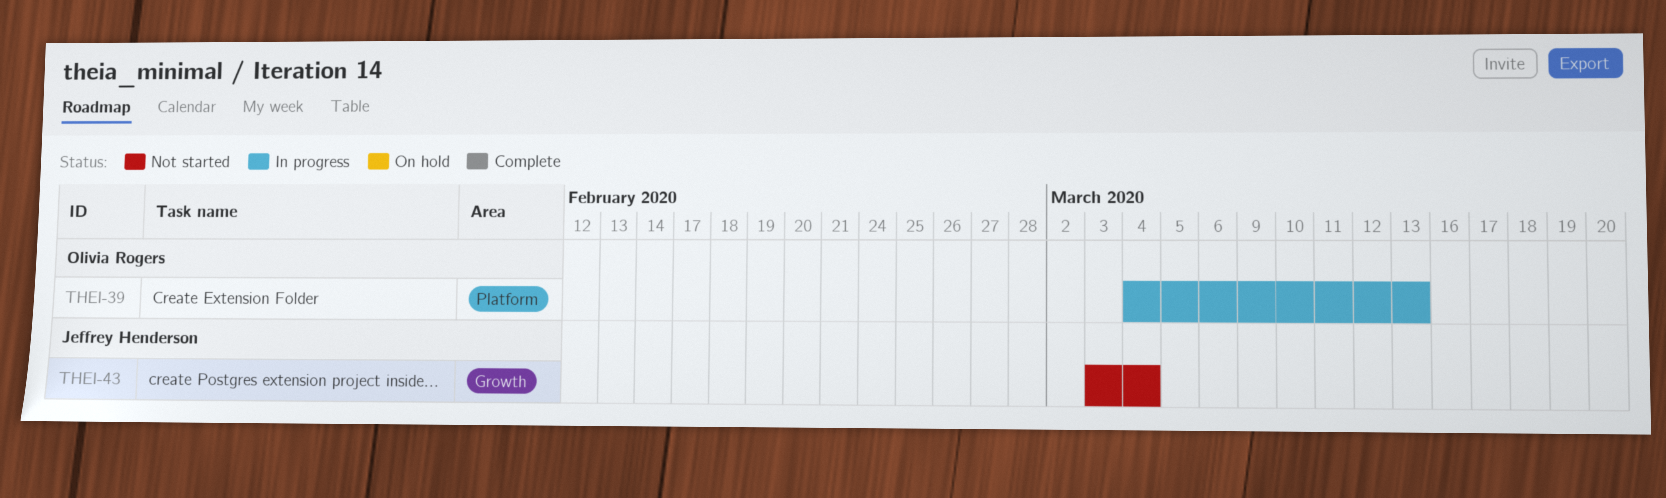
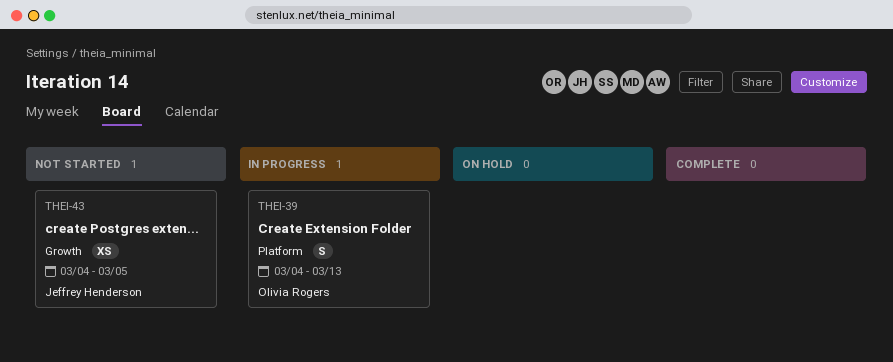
THEI-43, start: Mar 3 -> Mar 4
THEI-43, due: Mar 4 -> Mar 5

